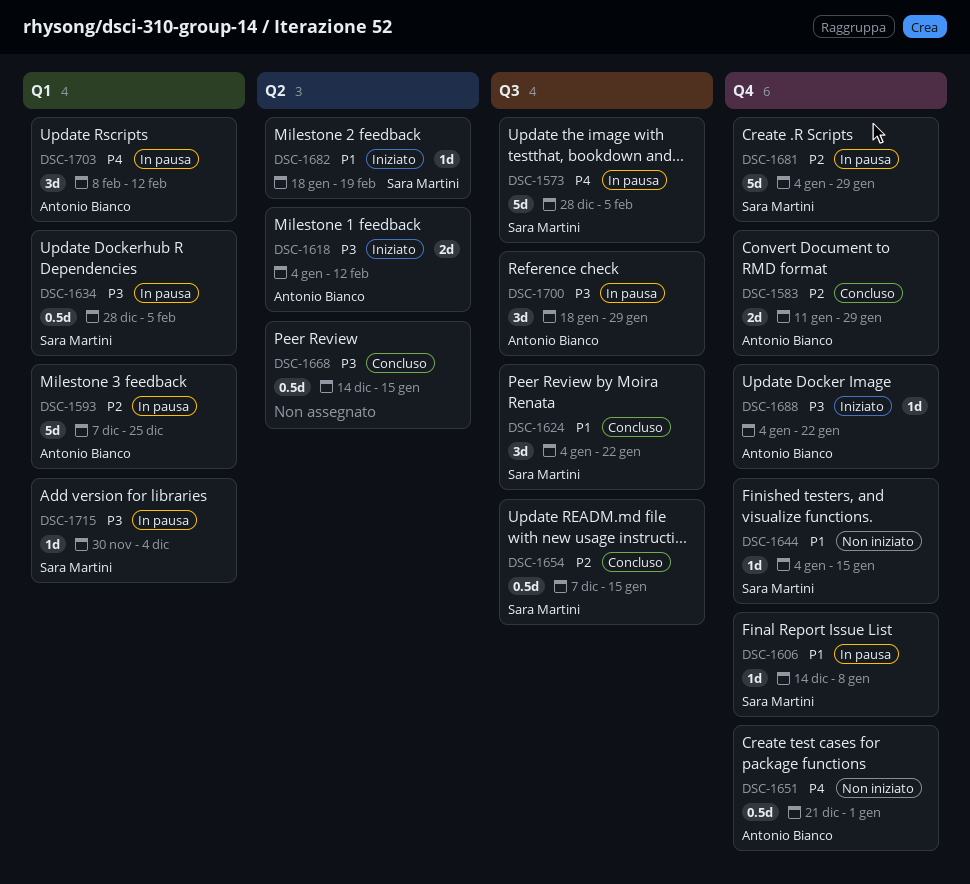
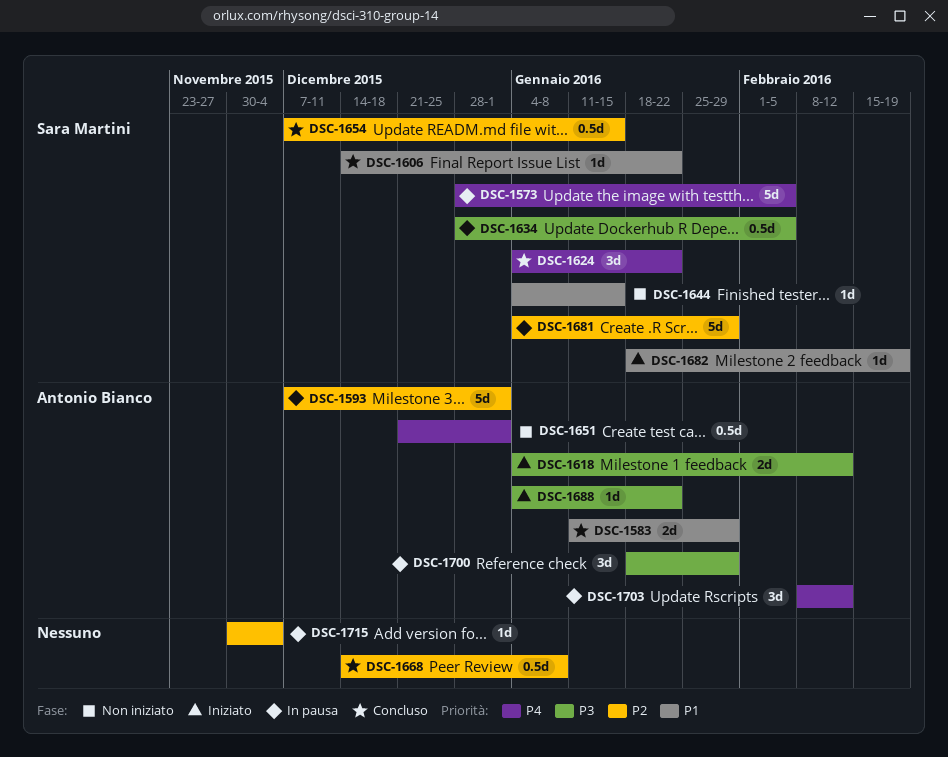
DSC-1583, priority: P2 -> P1
DSC-1593, due: Dec 25 -> Jan 1
DSC-1606, status: In pausa -> Concluso
DSC-1606, due: Jan 8 -> Jan 22
DSC-1624, priority: P1 -> P4
DSC-1668, priority: P3 -> P2
DSC-1668, due: Jan 15 -> Jan 8
DSC-1715, owner: Sara Martini -> none
DSC-1715, priority: P3 -> P2

